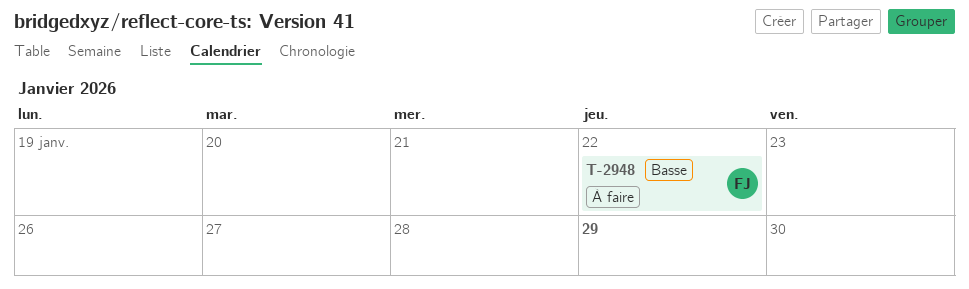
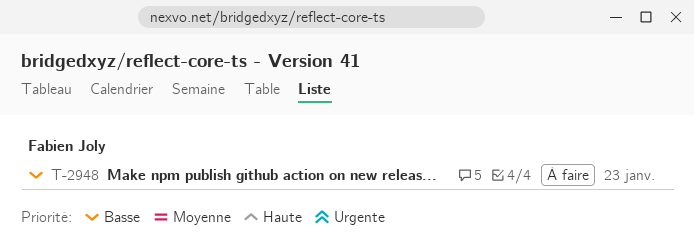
T-2948, due: Jan 22 -> Jan 23

